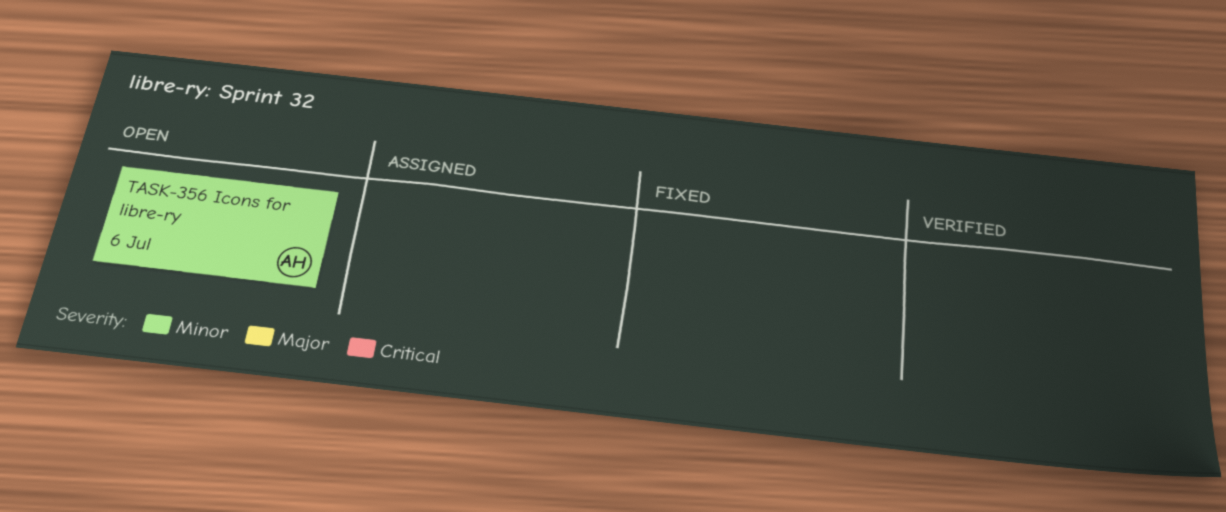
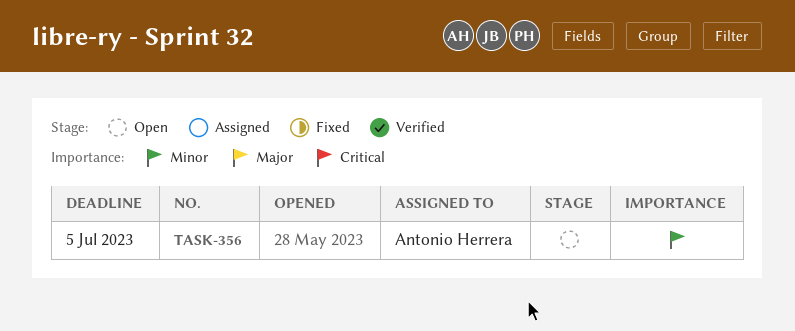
TASK-356, due: Jul 6 -> Jul 5

